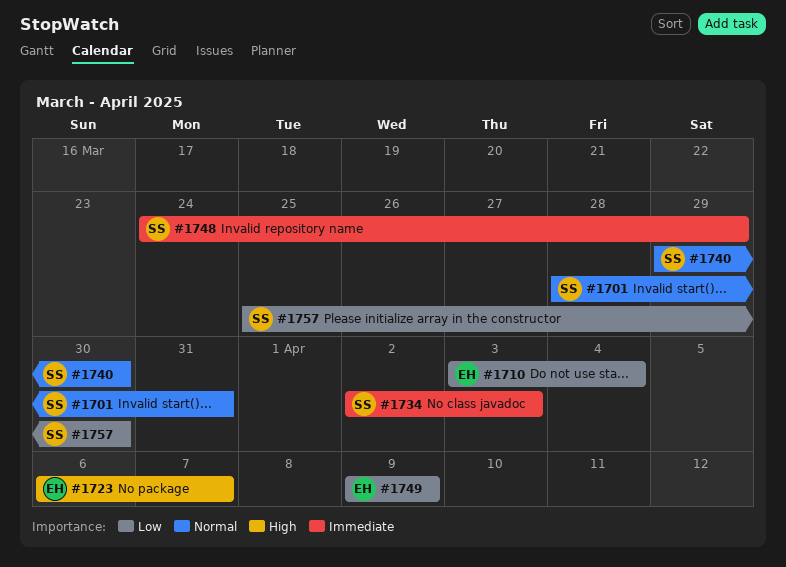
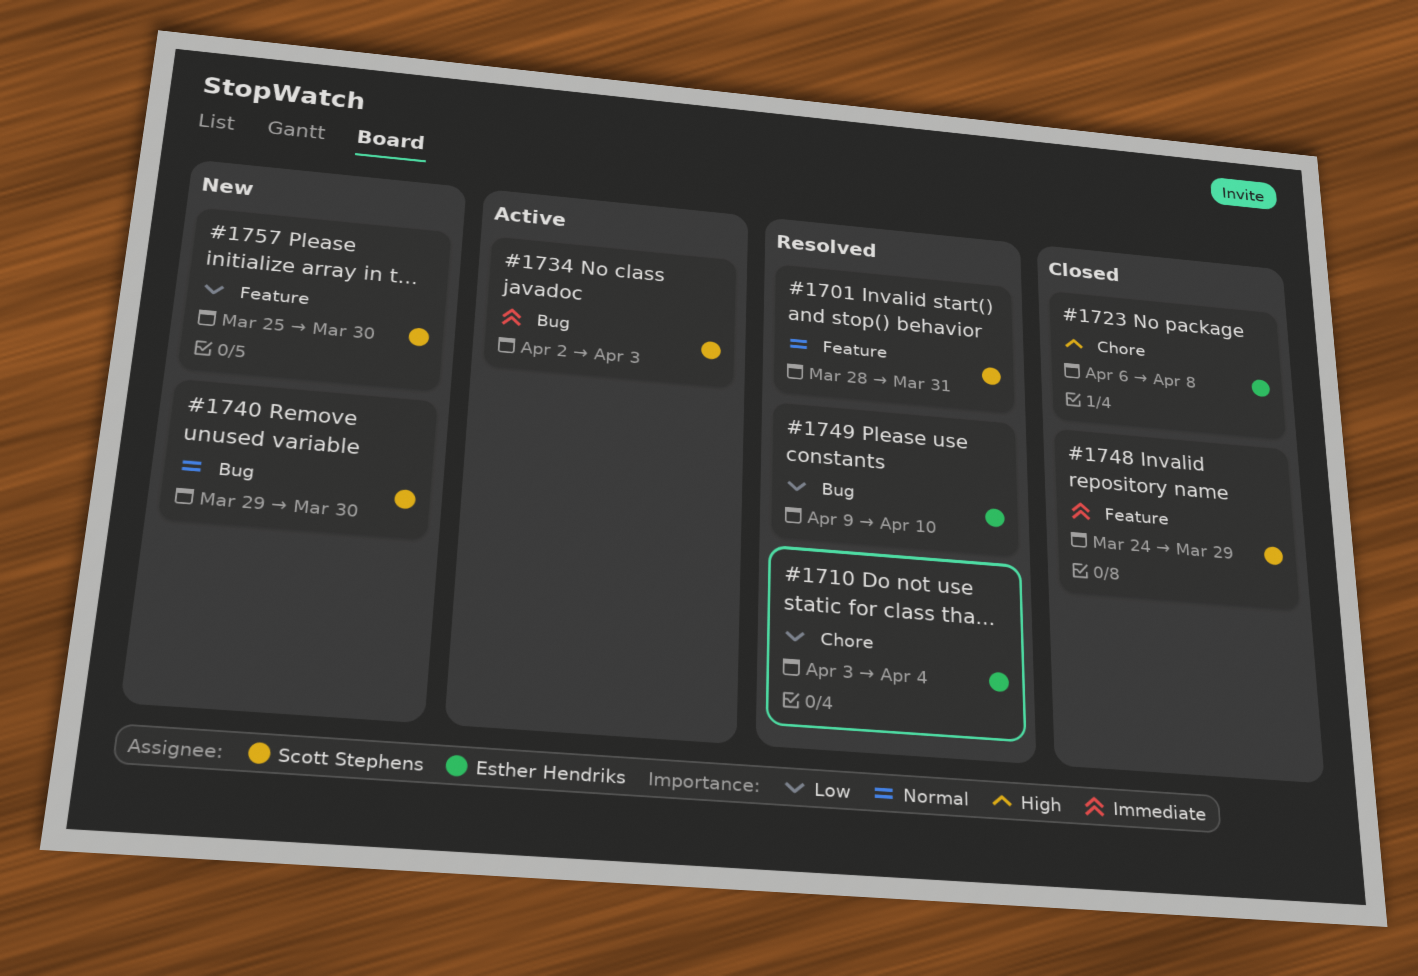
#1723, due: Apr 7 -> Apr 8
#1749, due: Apr 9 -> Apr 10

